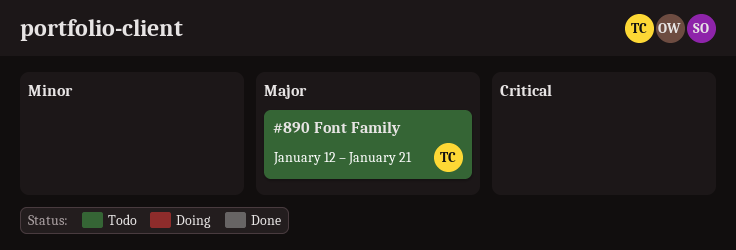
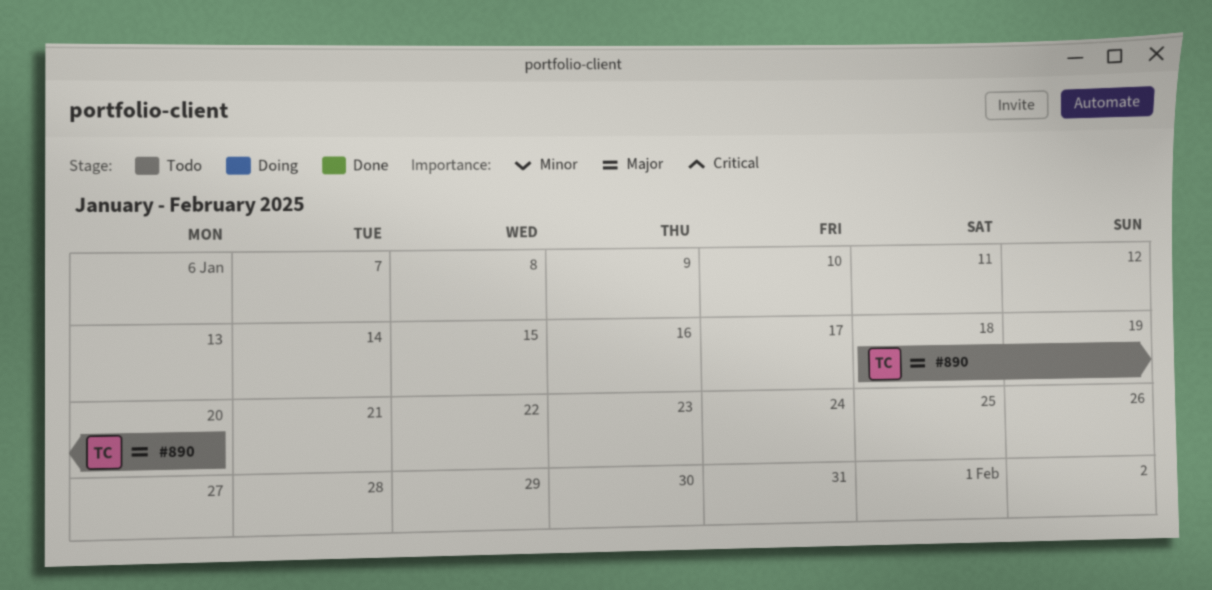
#890, start: Jan 12 -> Jan 18
#890, due: Jan 21 -> Jan 20

